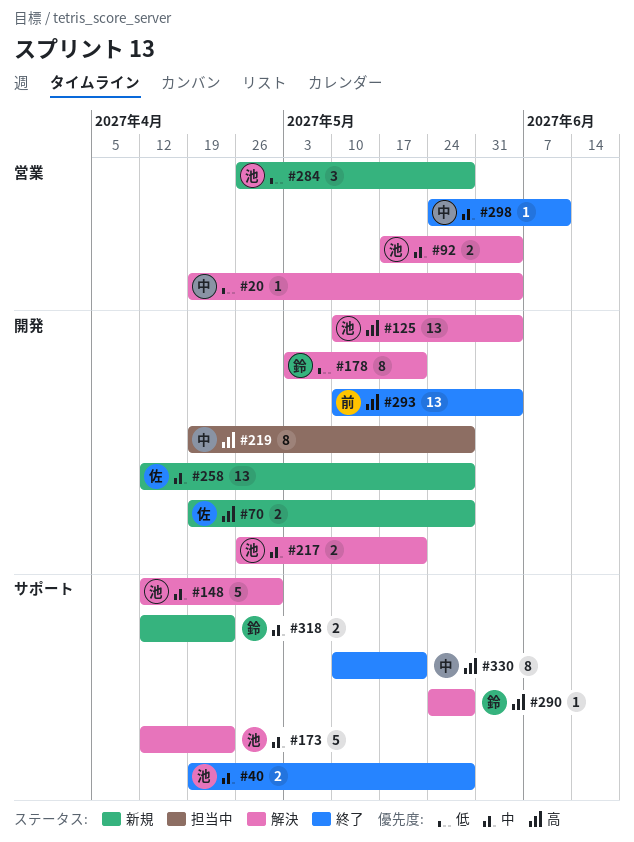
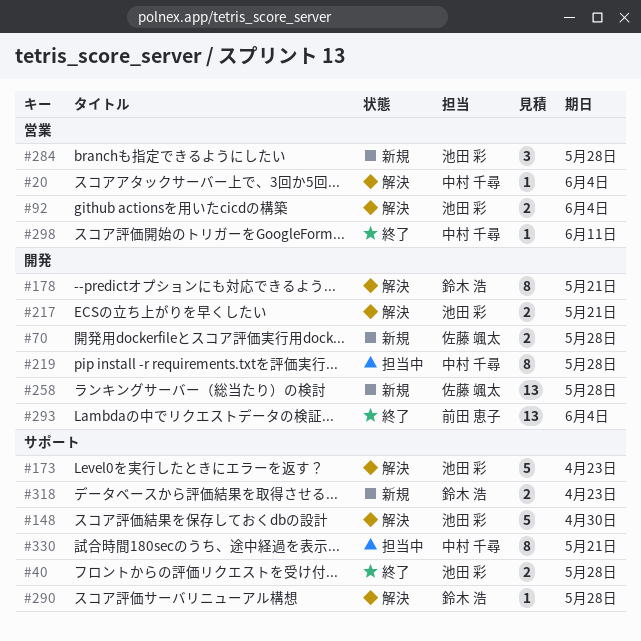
#125: present -> none
#330, status: 終了 -> 担当中

